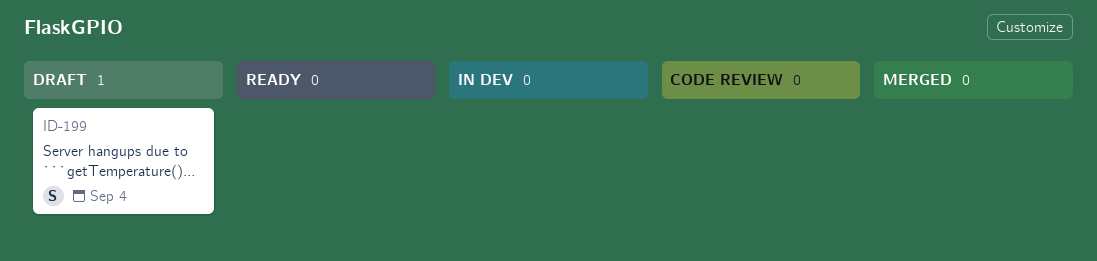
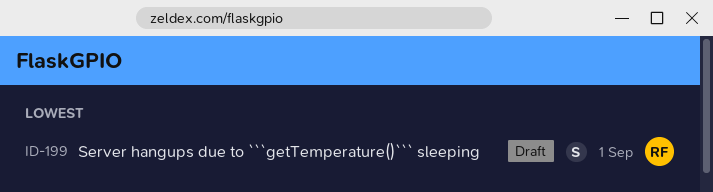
ID-199, due: Sep 4 -> Sep 1

